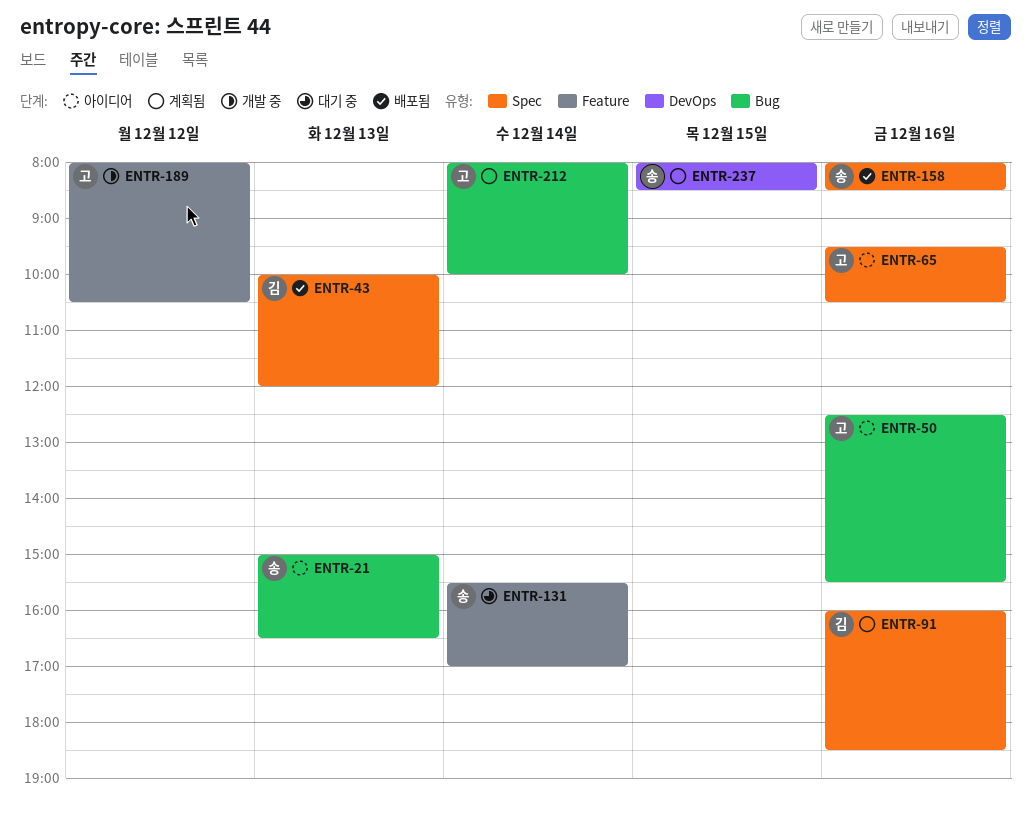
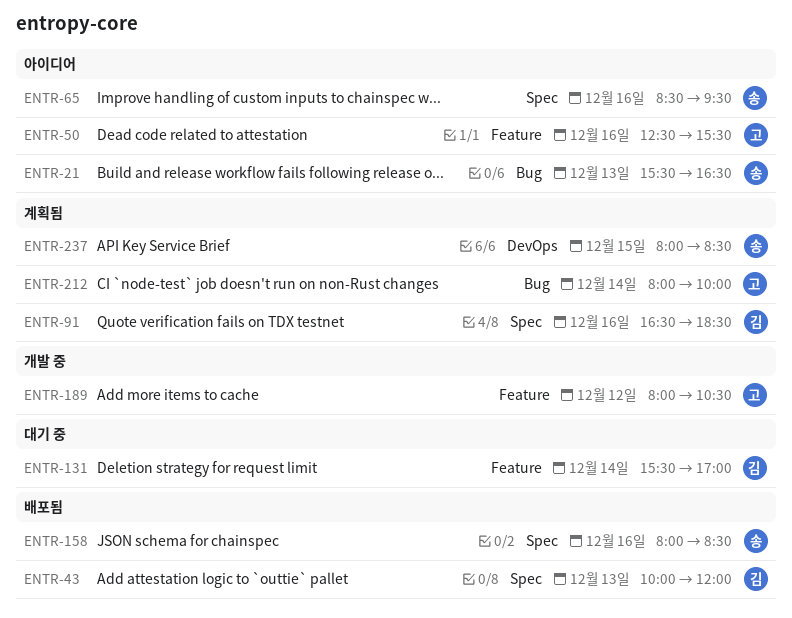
ENTR-21, begins: 15:00 -> 15:30
ENTR-50, label: Bug -> Feature
ENTR-65, owner: 고 -> 송
ENTR-65, begins: 09:30 -> 08:30
ENTR-65, ends: 10:30 -> 09:30
ENTR-91, begins: 16:00 -> 16:30
ENTR-131, owner: 송 -> 김

